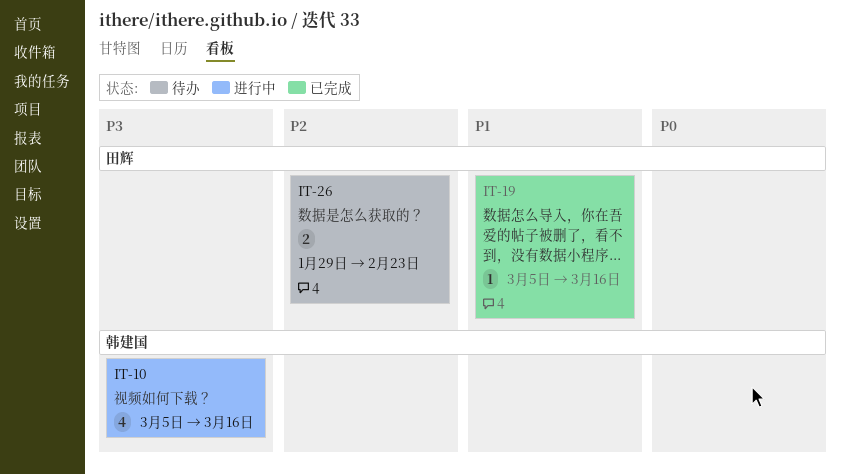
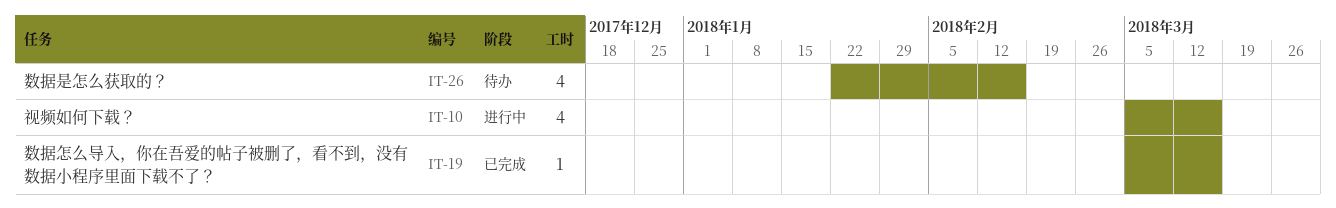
IT-26, estimate: 2 -> 4
IT-26, start: Jan 29 -> Jan 22
IT-26, due: Feb 23 -> Feb 16

